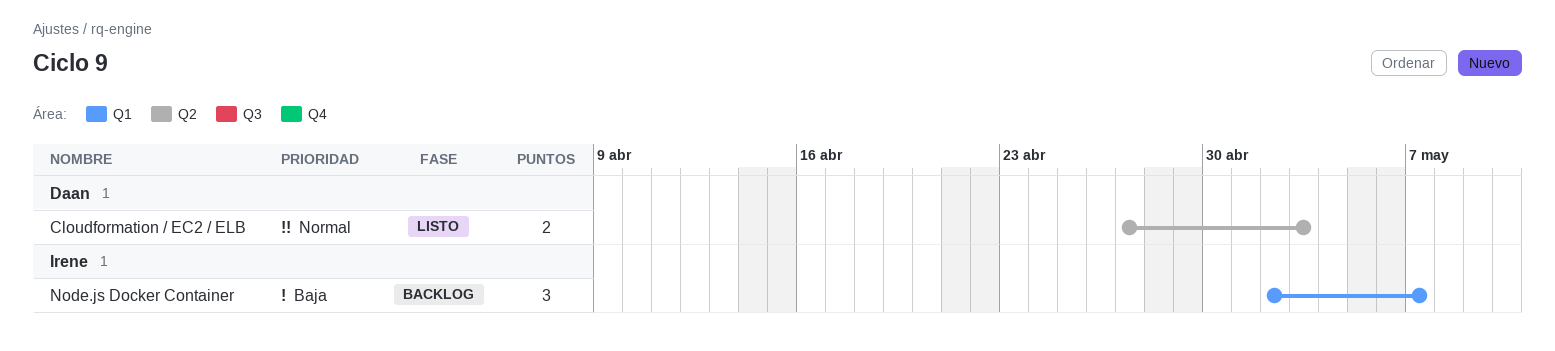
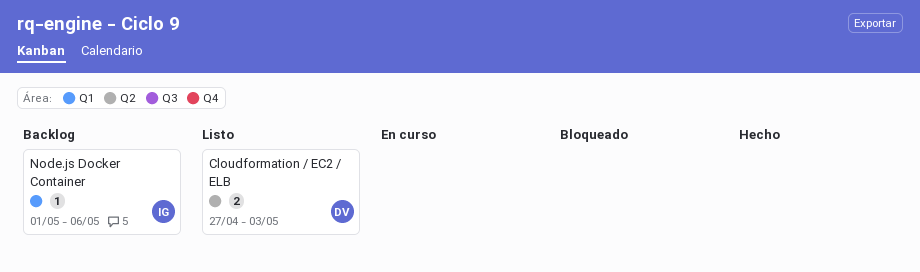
Node.js Docker Container, estimate: 3 -> 1
Node.js Docker Container, start: May 2 -> May 1
Node.js Docker Container, due: May 7 -> May 6

